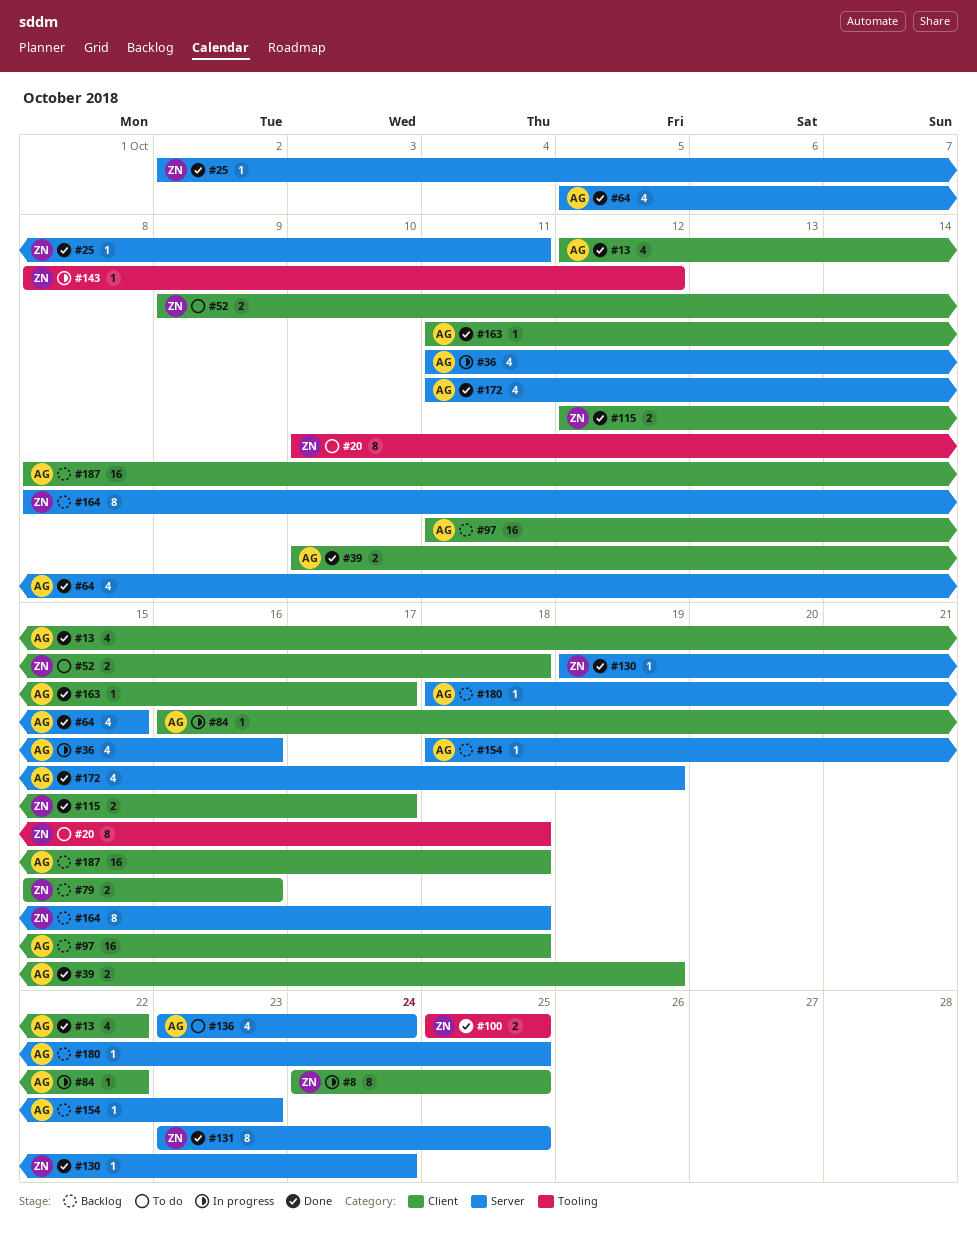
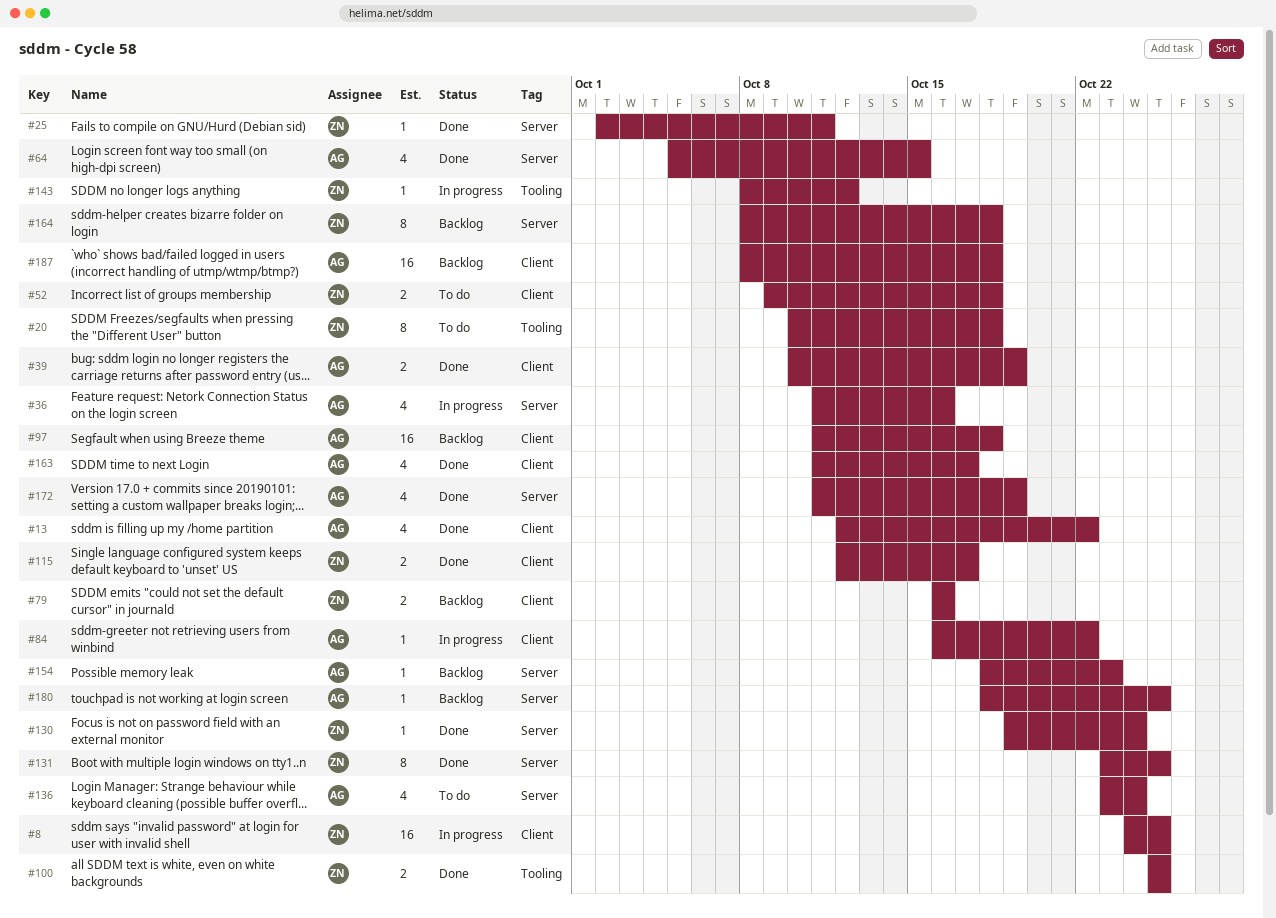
#8, estimate: 8 -> 16
#79, start: Oct 15 -> Oct 16
#163, estimate: 1 -> 4

